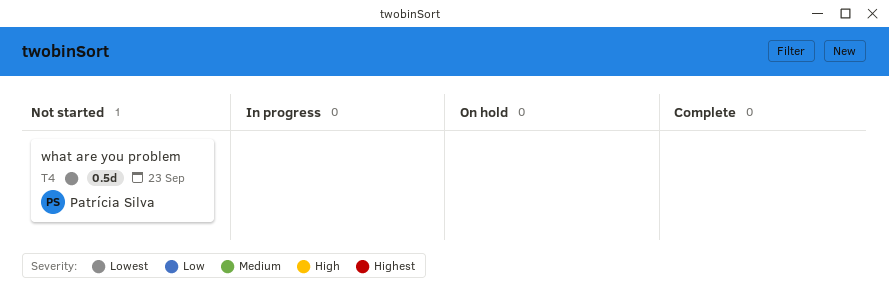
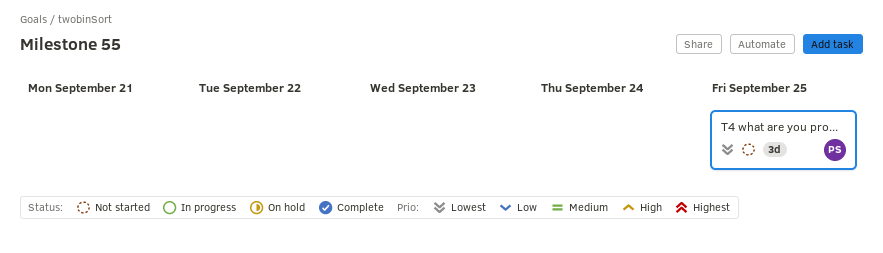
T4, estimate: 0.5d -> 3d
T4, due: Sep 23 -> Sep 25

